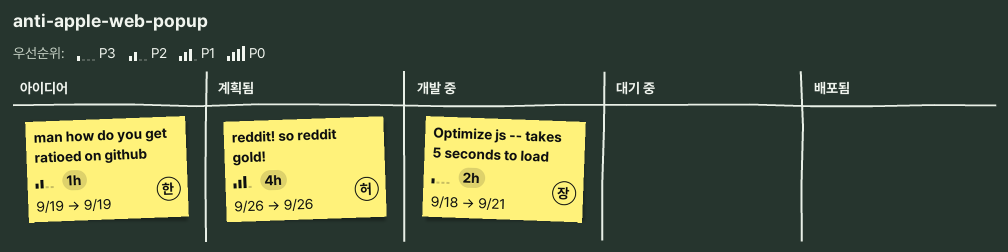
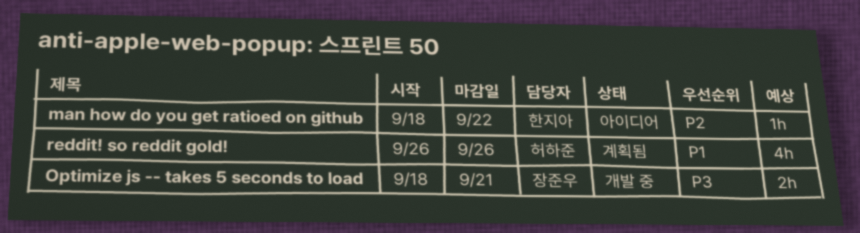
man how do you get ratioed on github, start: Sep 19 -> Sep 18
man how do you get ratioed on github, due: Sep 19 -> Sep 22

